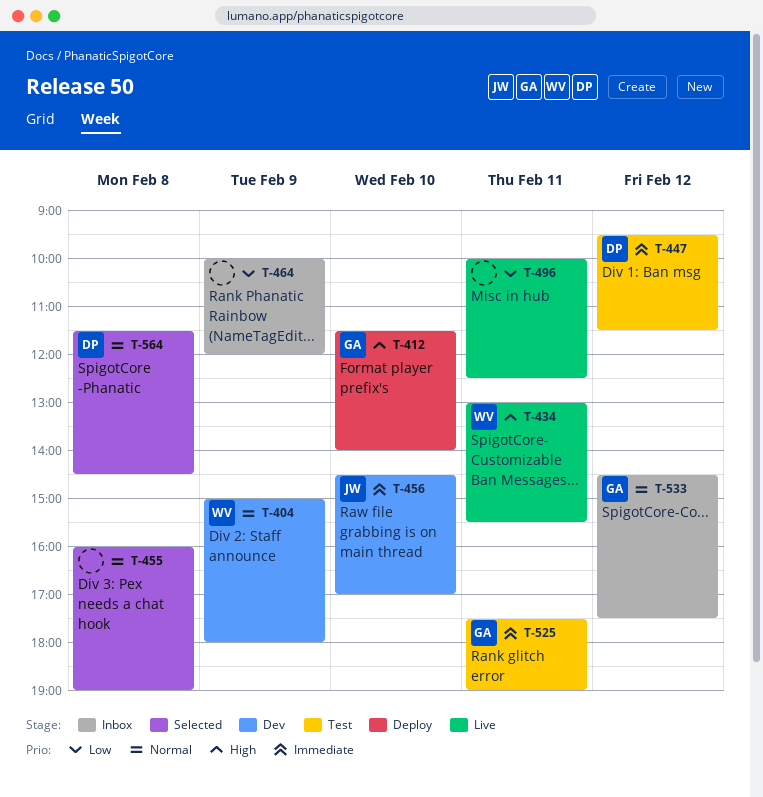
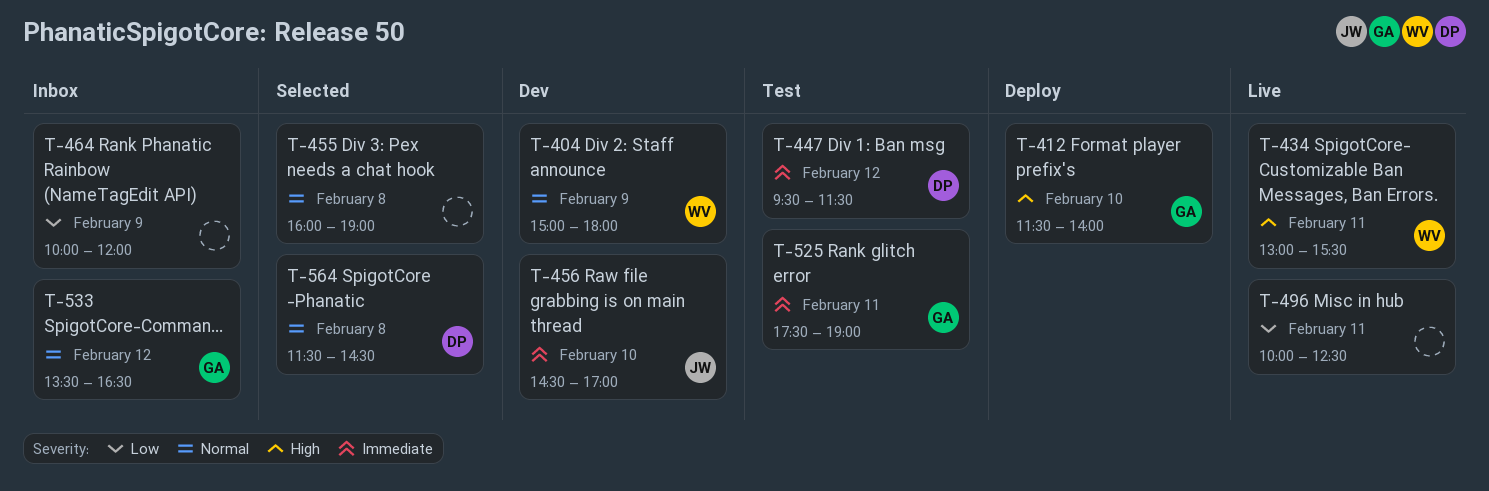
T-533, begins: 14:30 -> 13:30
T-533, ends: 17:30 -> 16:30

